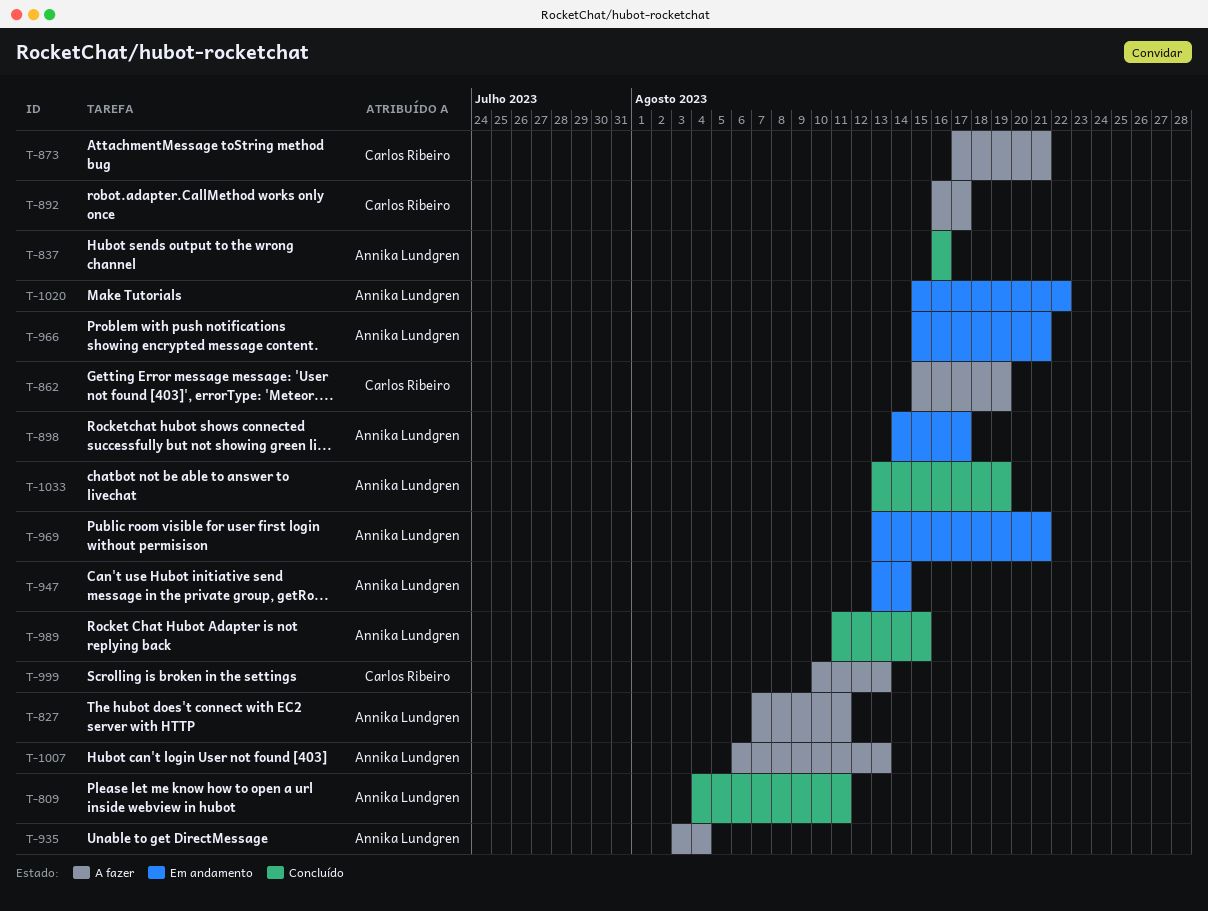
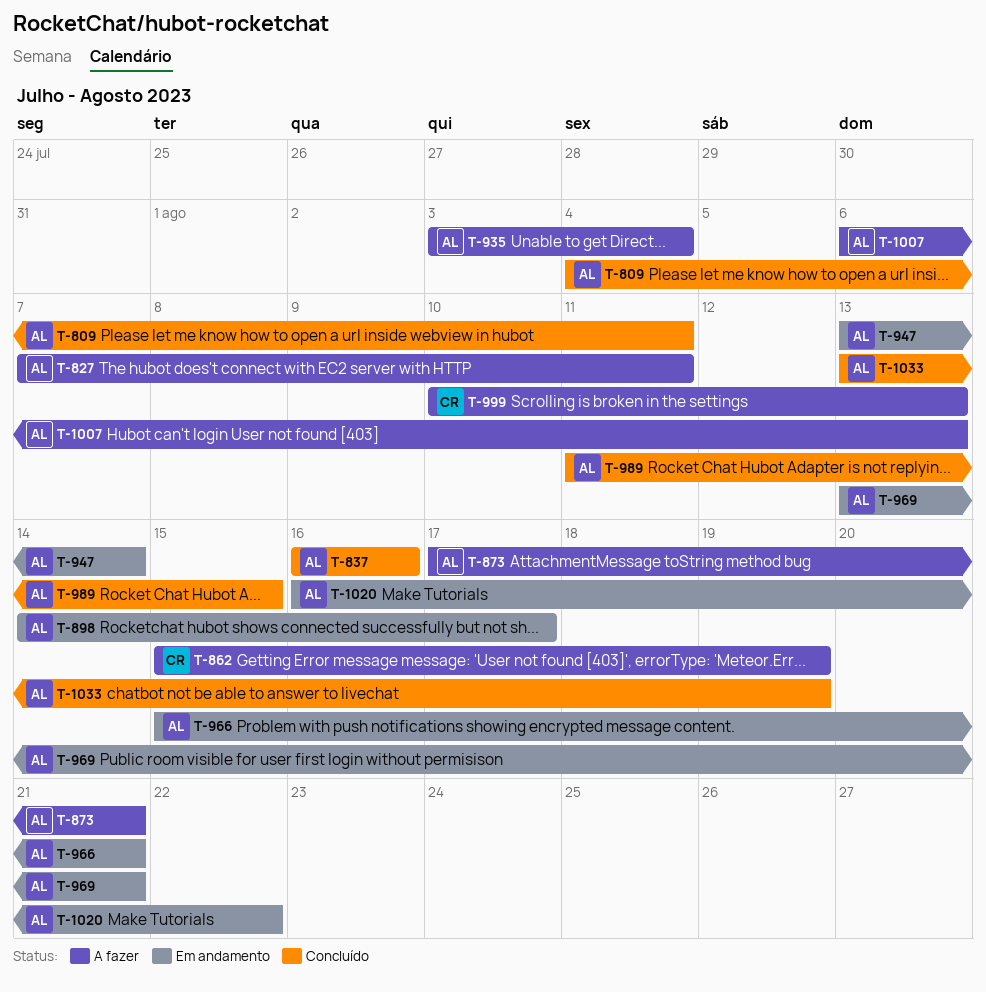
T-873, owner: Carlos Ribeiro -> Annika Lundgren
T-892: present -> none
T-1020, start: Aug 15 -> Aug 16

